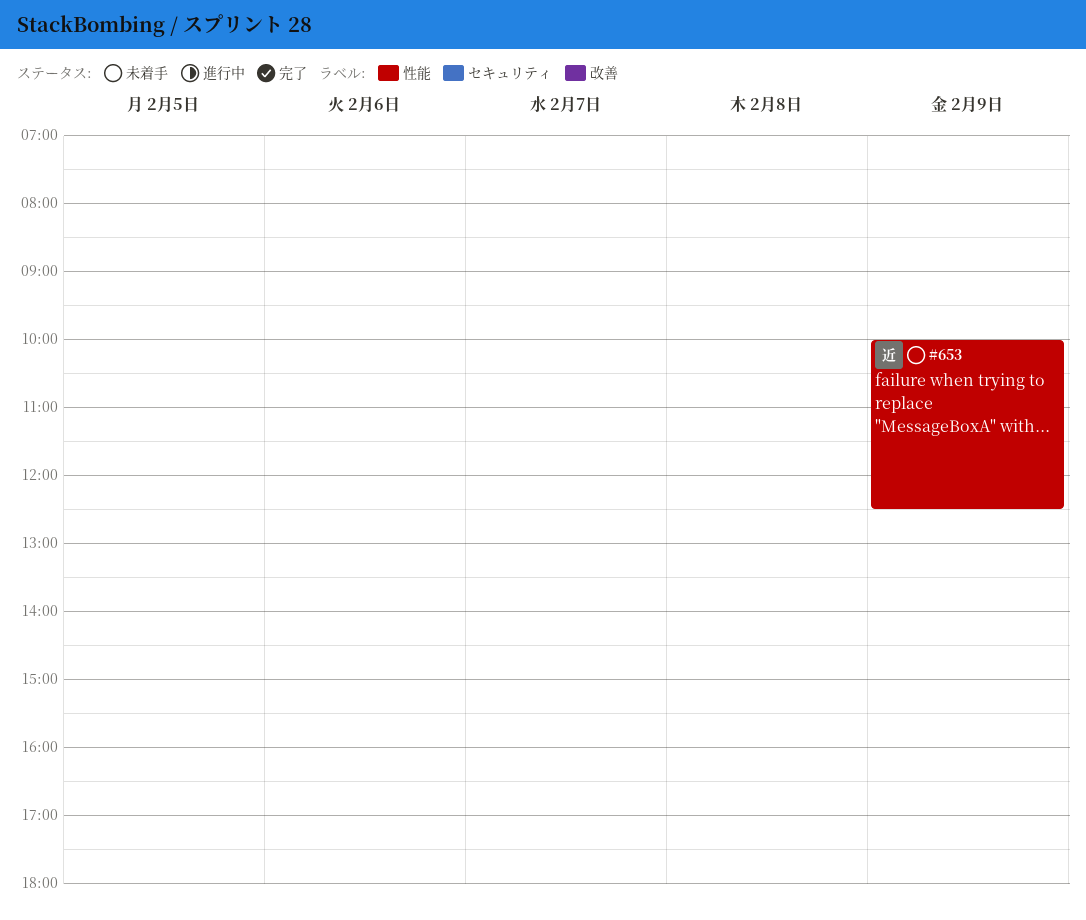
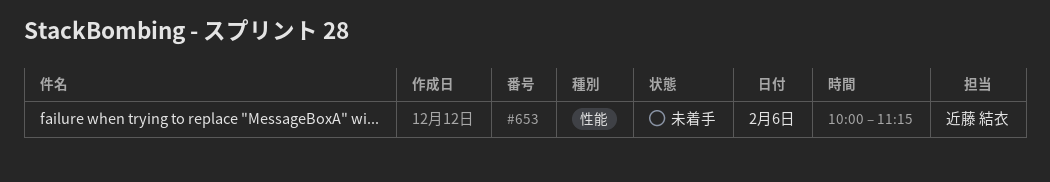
#653, day: Feb 9 -> Feb 6
#653, ends: 12:30 -> 11:15

